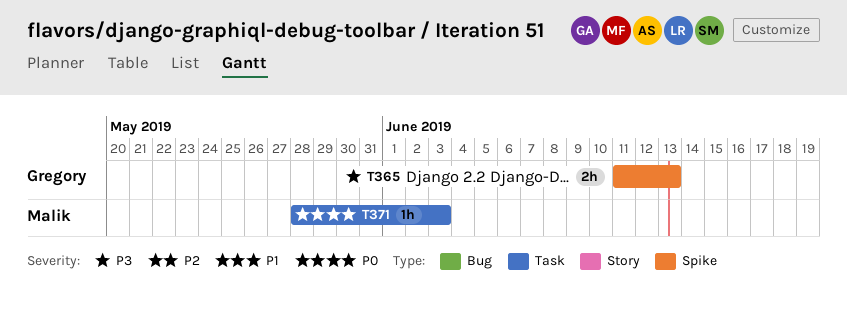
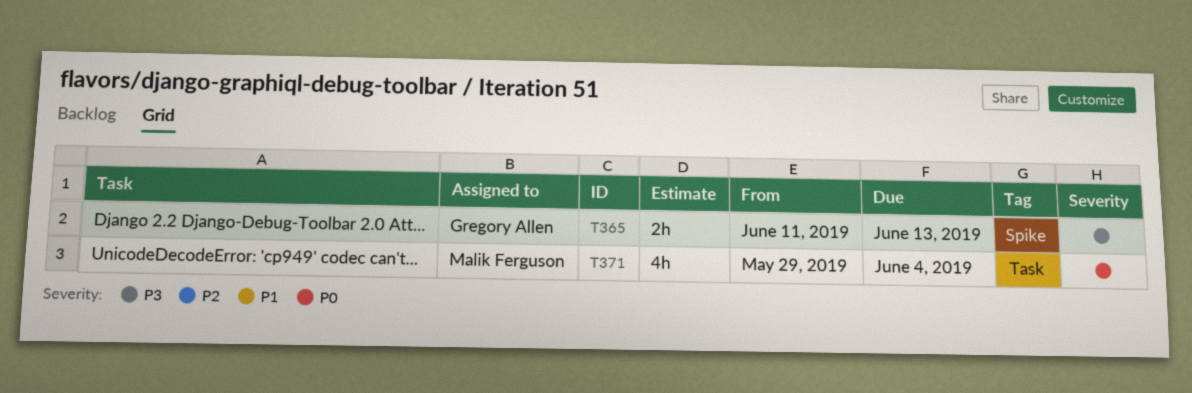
T371, estimate: 1h -> 4h
T371, start: May 28 -> May 29
T371, due: Jun 3 -> Jun 4

